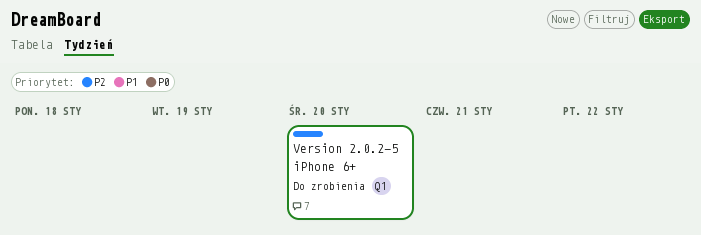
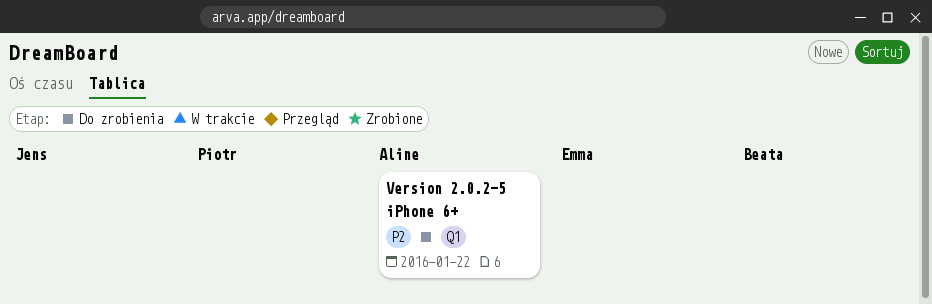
Version 2.0.2-5 iPhone 6+, due: Jan 20 -> Jan 22

